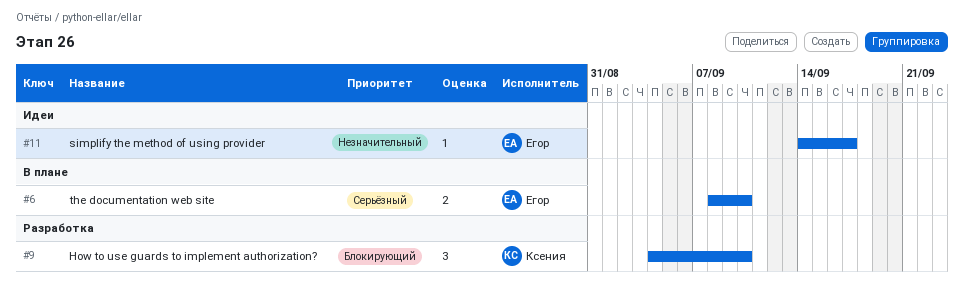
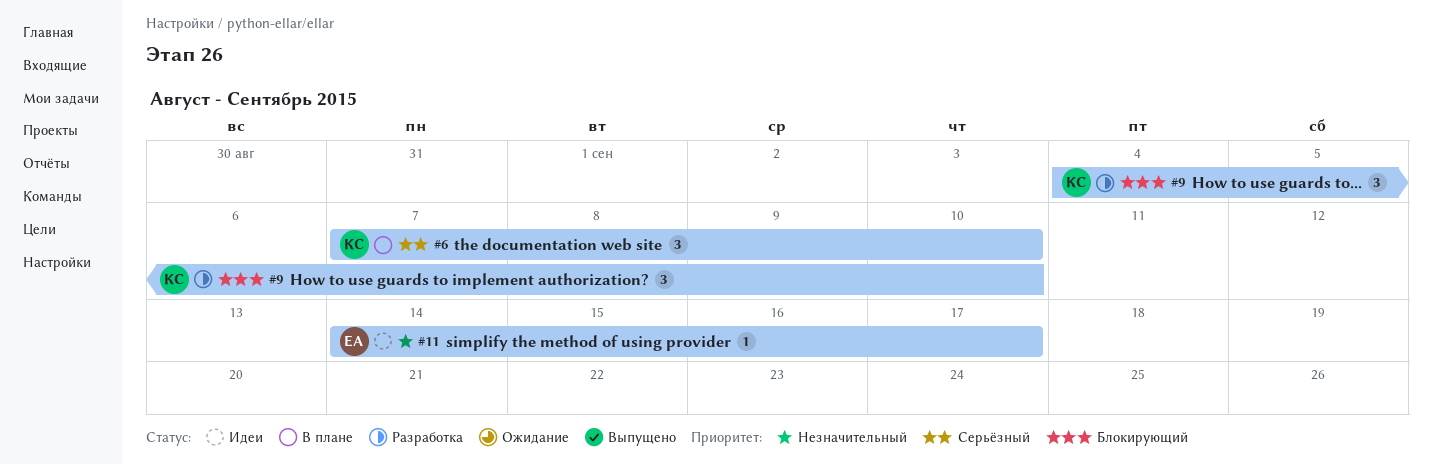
#6, owner: Егор -> Ксения
#6, estimate: 2 -> 3
#6, start: Sep 8 -> Sep 7

